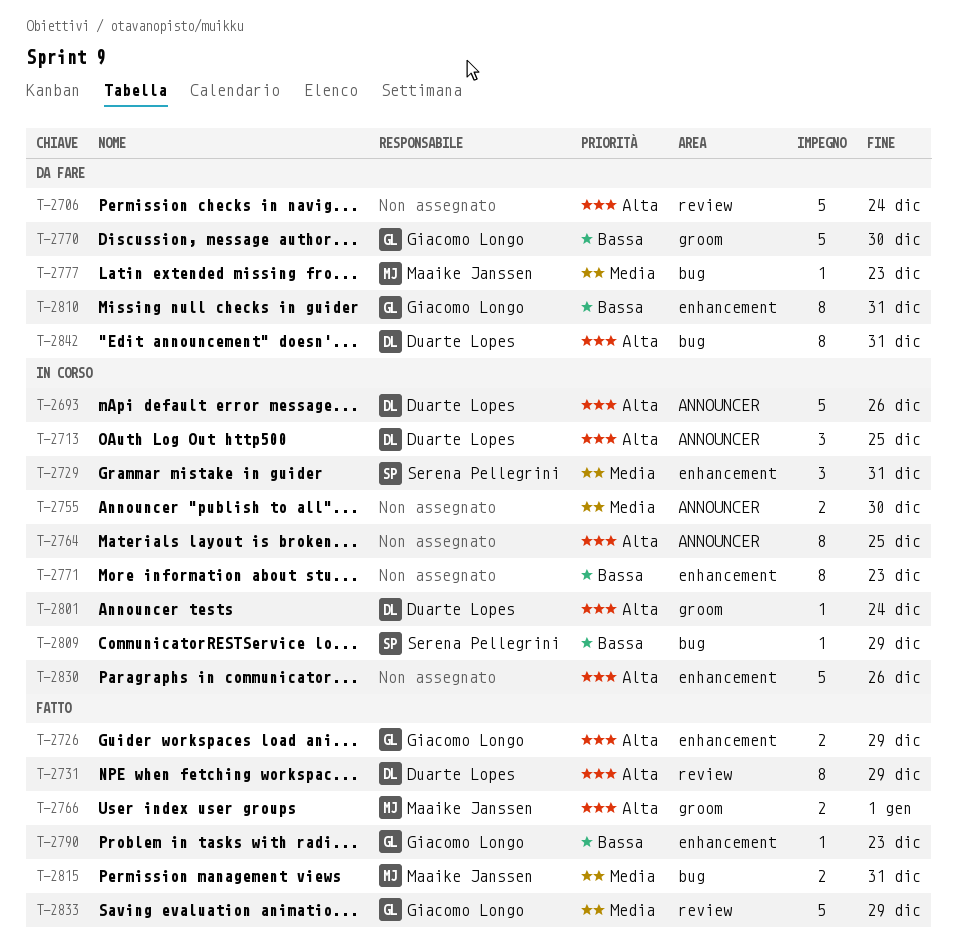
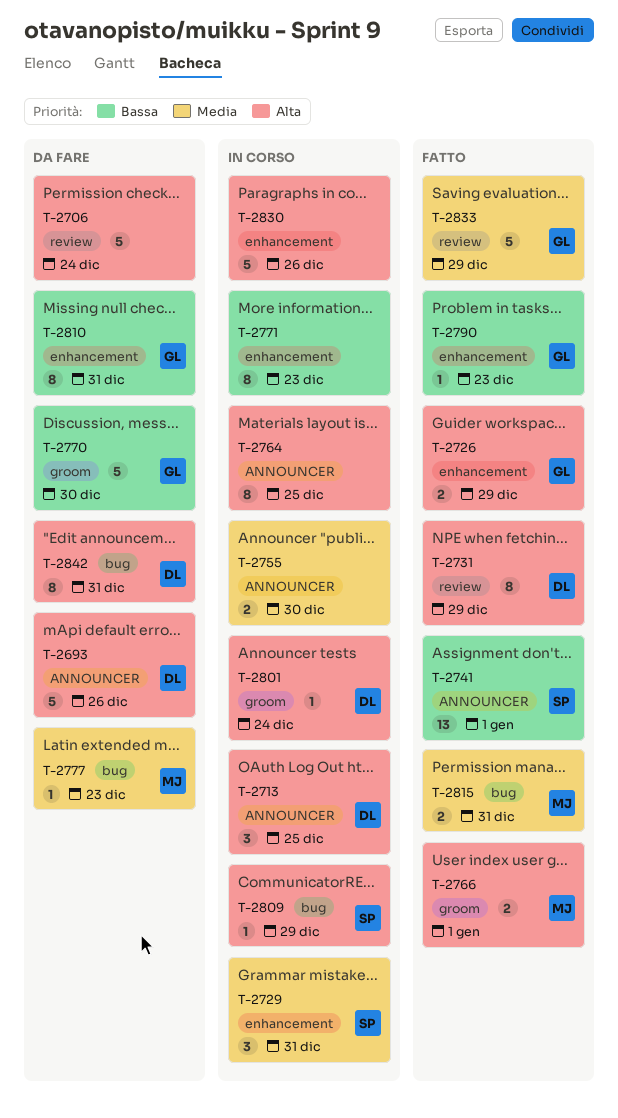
T-2693, status: In corso -> Da fare
T-2741: none -> present
T-2809, priority: Bassa -> Alta

